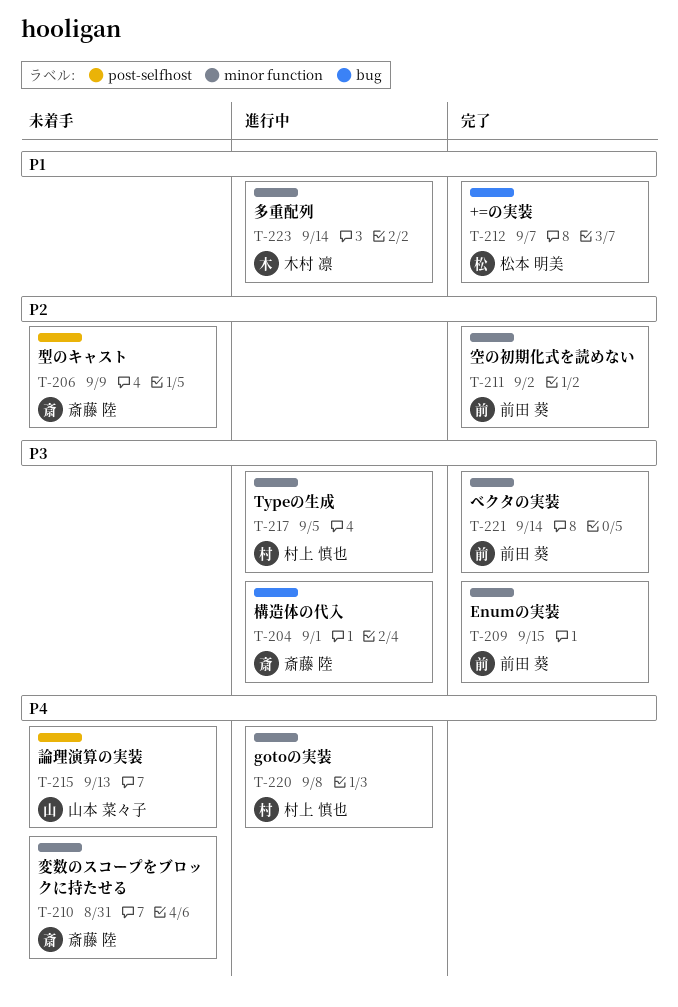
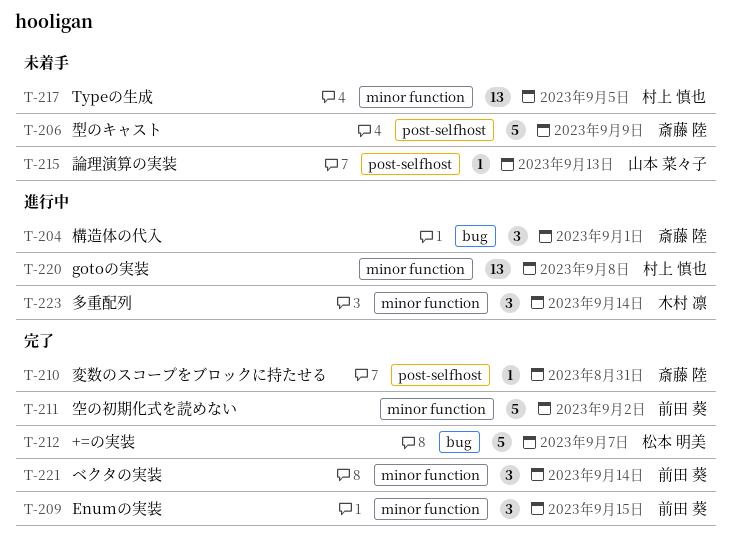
T-210, status: 未着手 -> 完了
T-210, label: minor function -> post-selfhost
T-217, status: 進行中 -> 未着手

